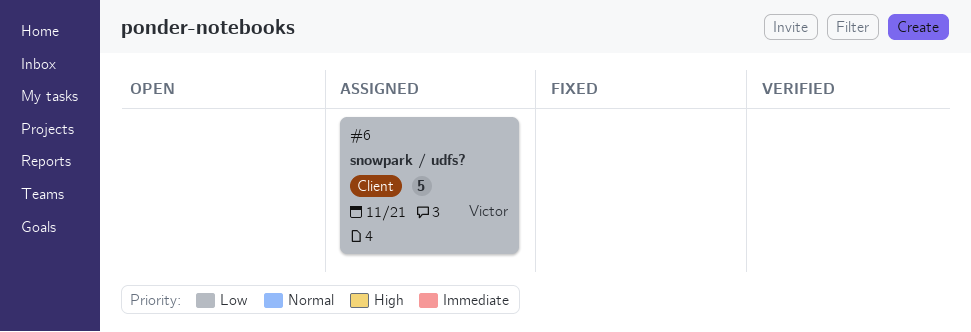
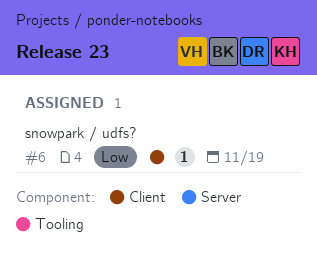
#6, estimate: 5 -> 1
#6, due: Nov 21 -> Nov 19

